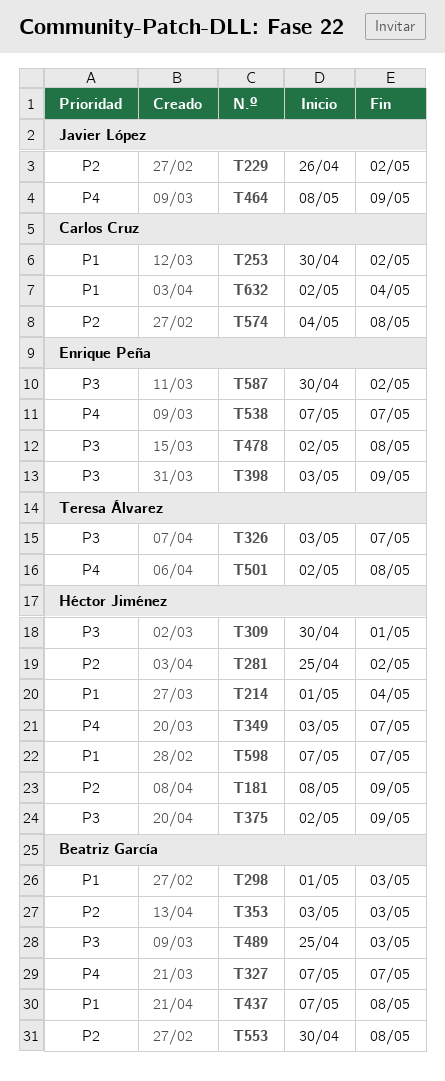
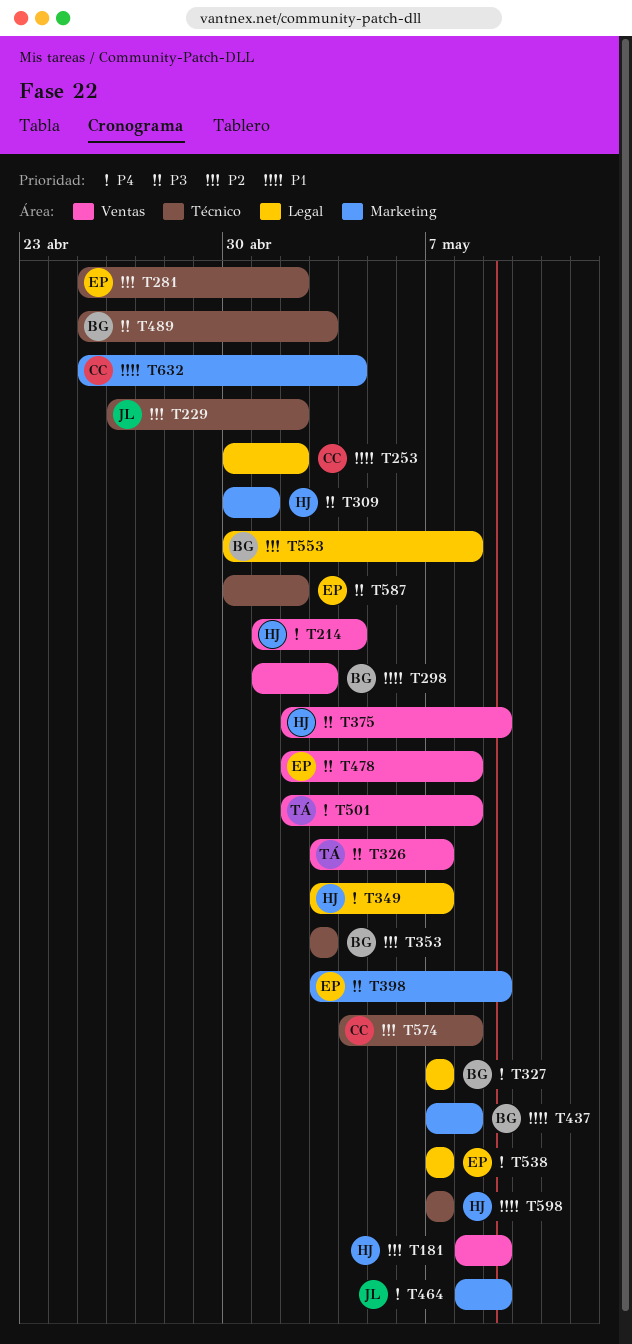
T214, priority: P1 -> P4
T281, owner: Héctor Jiménez -> Enrique Peña
T632, start: May 2 -> Apr 25

